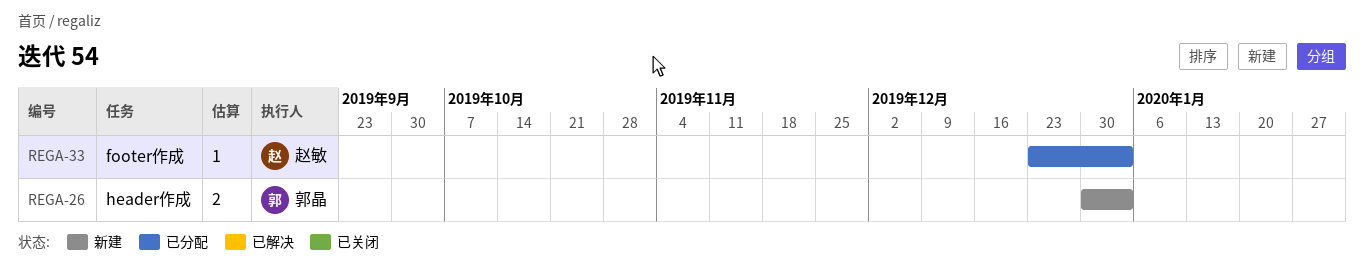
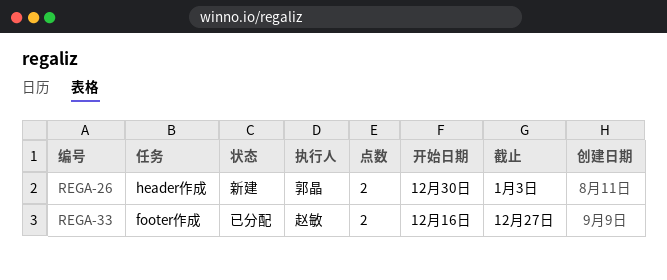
REGA-33, estimate: 1 -> 2
REGA-33, start: Dec 23 -> Dec 16
REGA-33, due: Jan 3 -> Dec 27

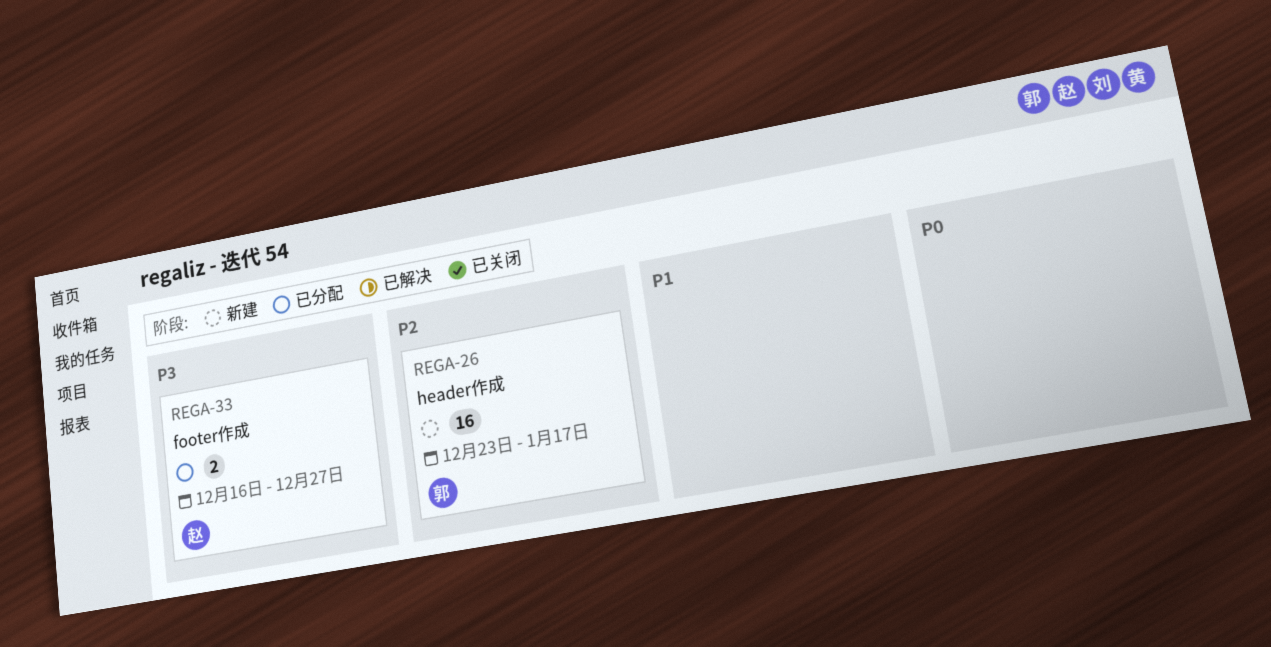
REGA-26, estimate: 2 -> 16
REGA-26, start: Dec 30 -> Dec 23
REGA-26, due: Jan 3 -> Jan 17

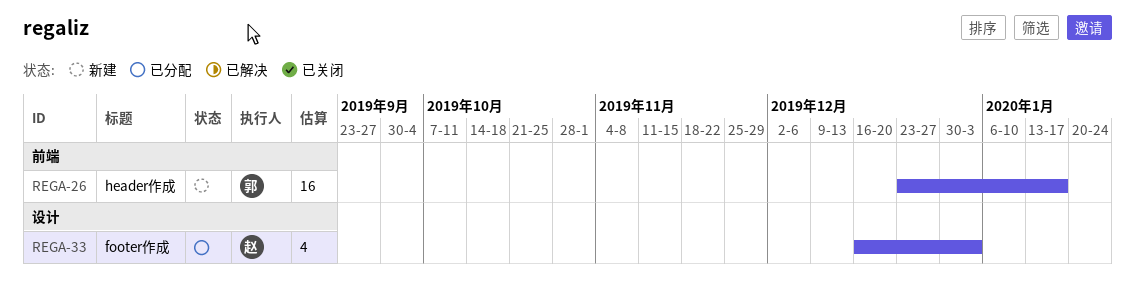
REGA-33, estimate: 2 -> 4
REGA-33, due: Dec 27 -> Jan 3

